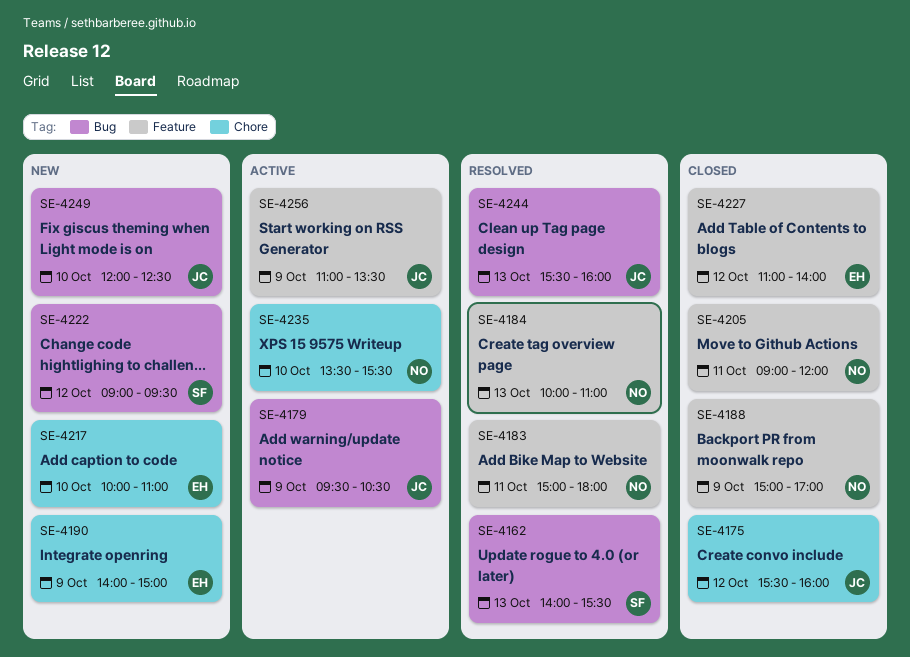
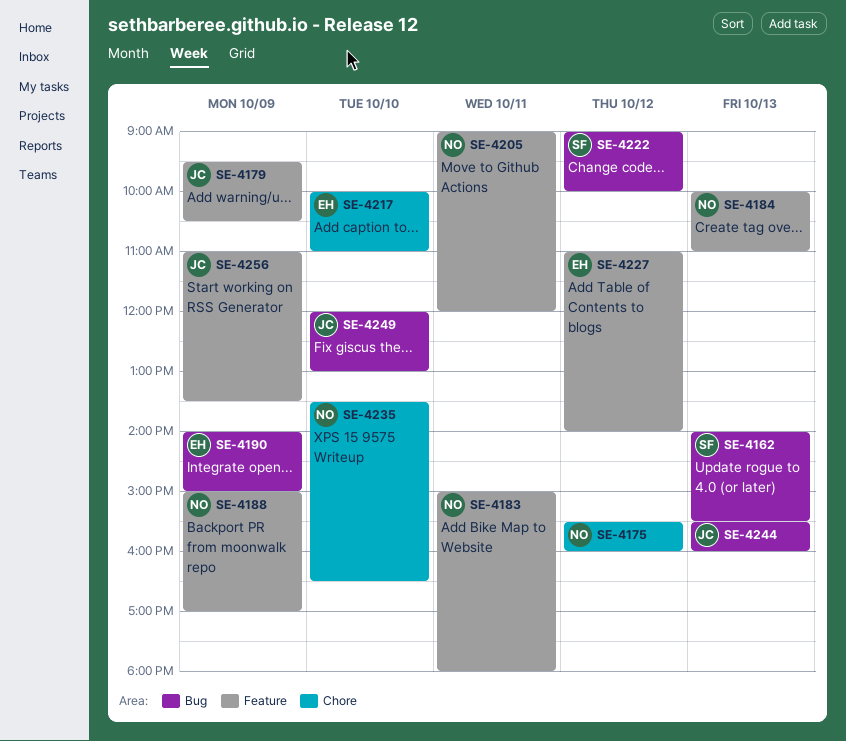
SE-4175, owner: JC -> NO
SE-4179, label: Bug -> Feature
SE-4190, label: Chore -> Bug
SE-4222, ends: 09:30 -> 10:00
SE-4235, ends: 15:30 -> 16:30
SE-4249, ends: 12:30 -> 13:00

